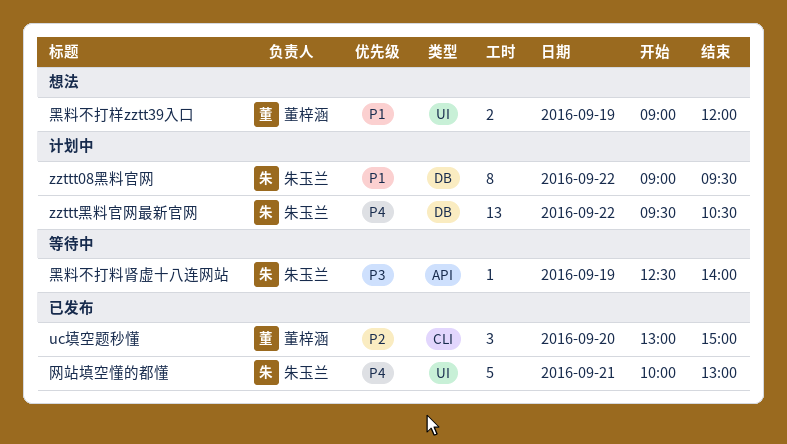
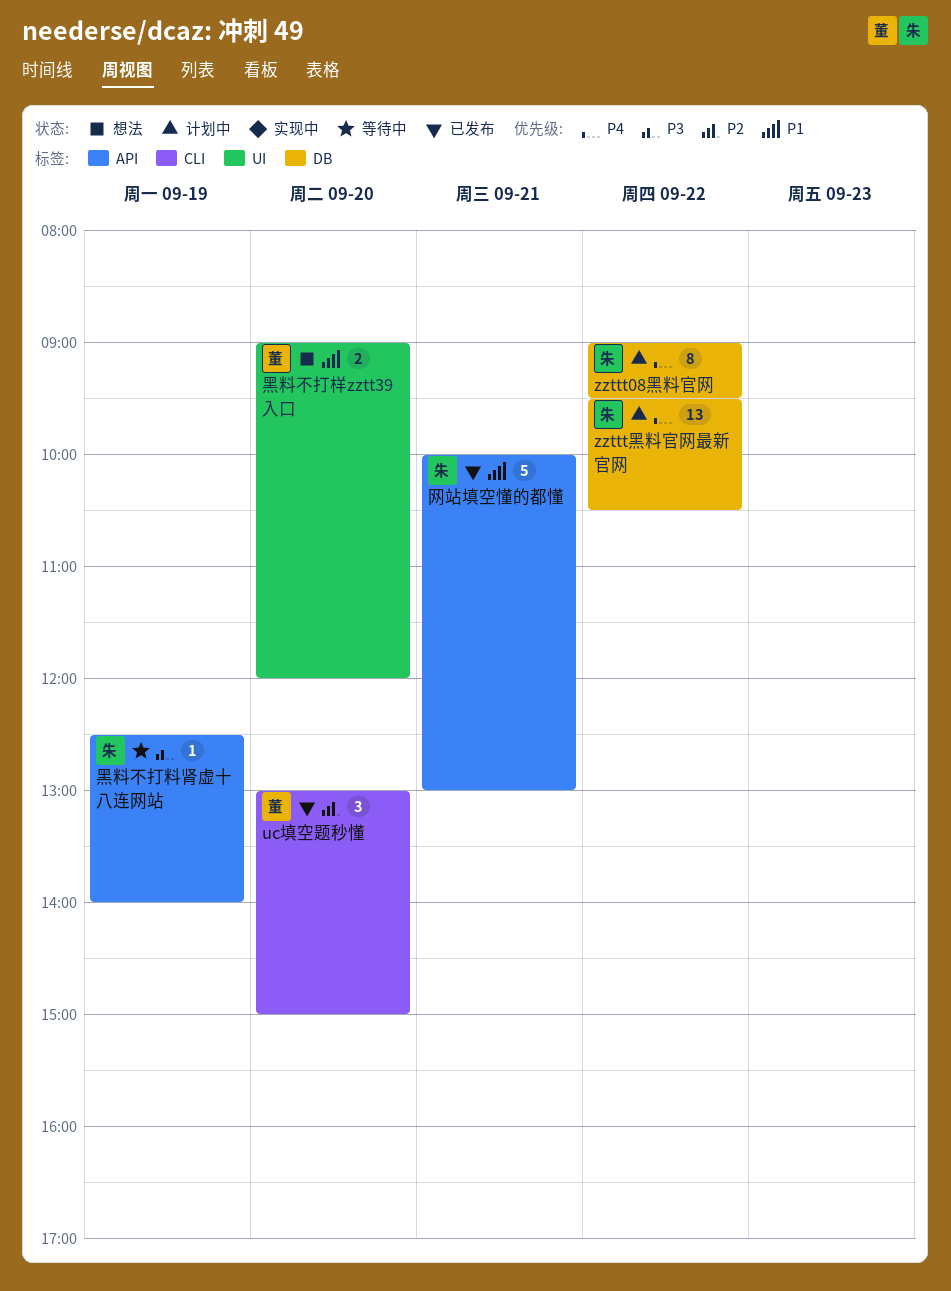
zzttt08黑料官网, priority: P1 -> P4
网站填空懂的都懂, priority: P4 -> P1
网站填空懂的都懂, label: UI -> API
黑料不打样zztt39入口, day: Sep 19 -> Sep 20

